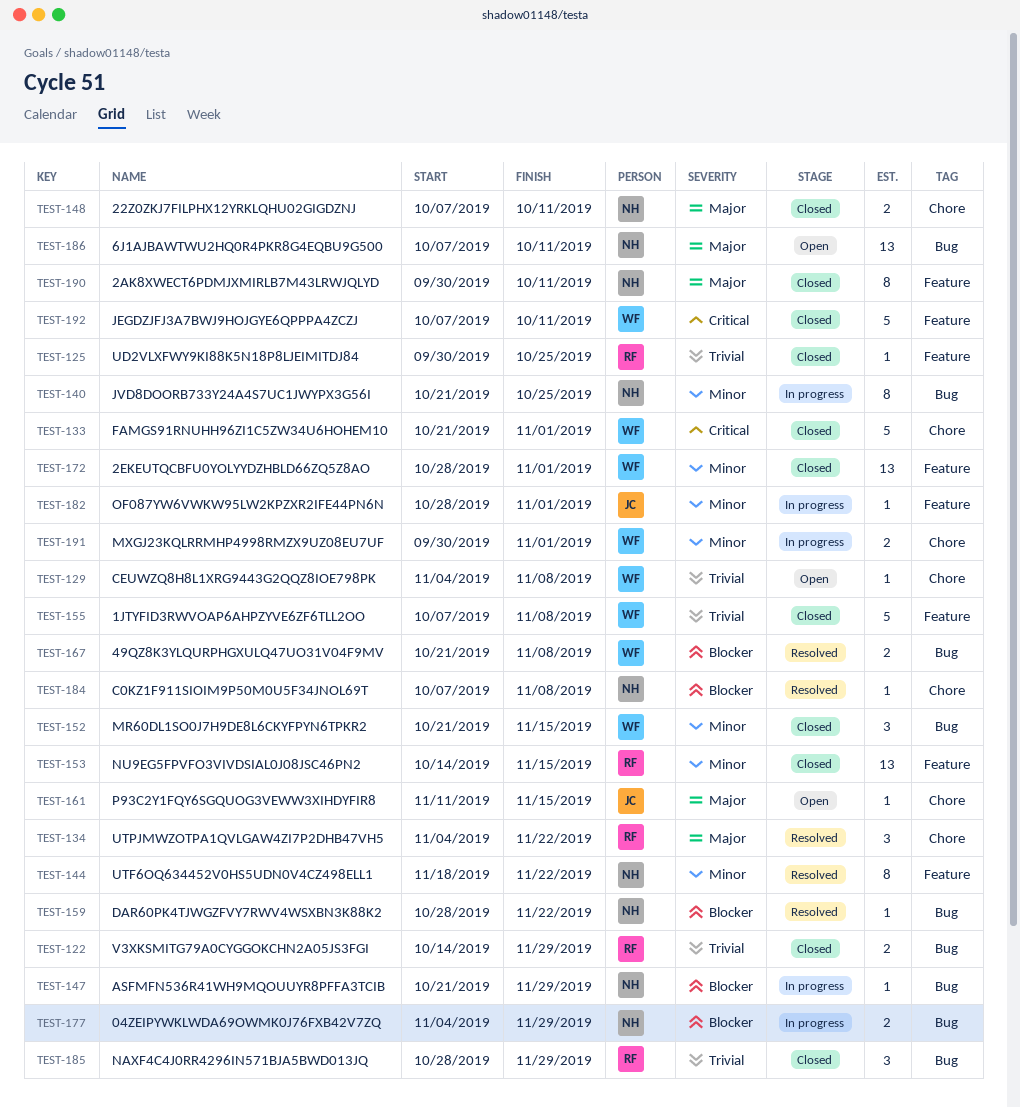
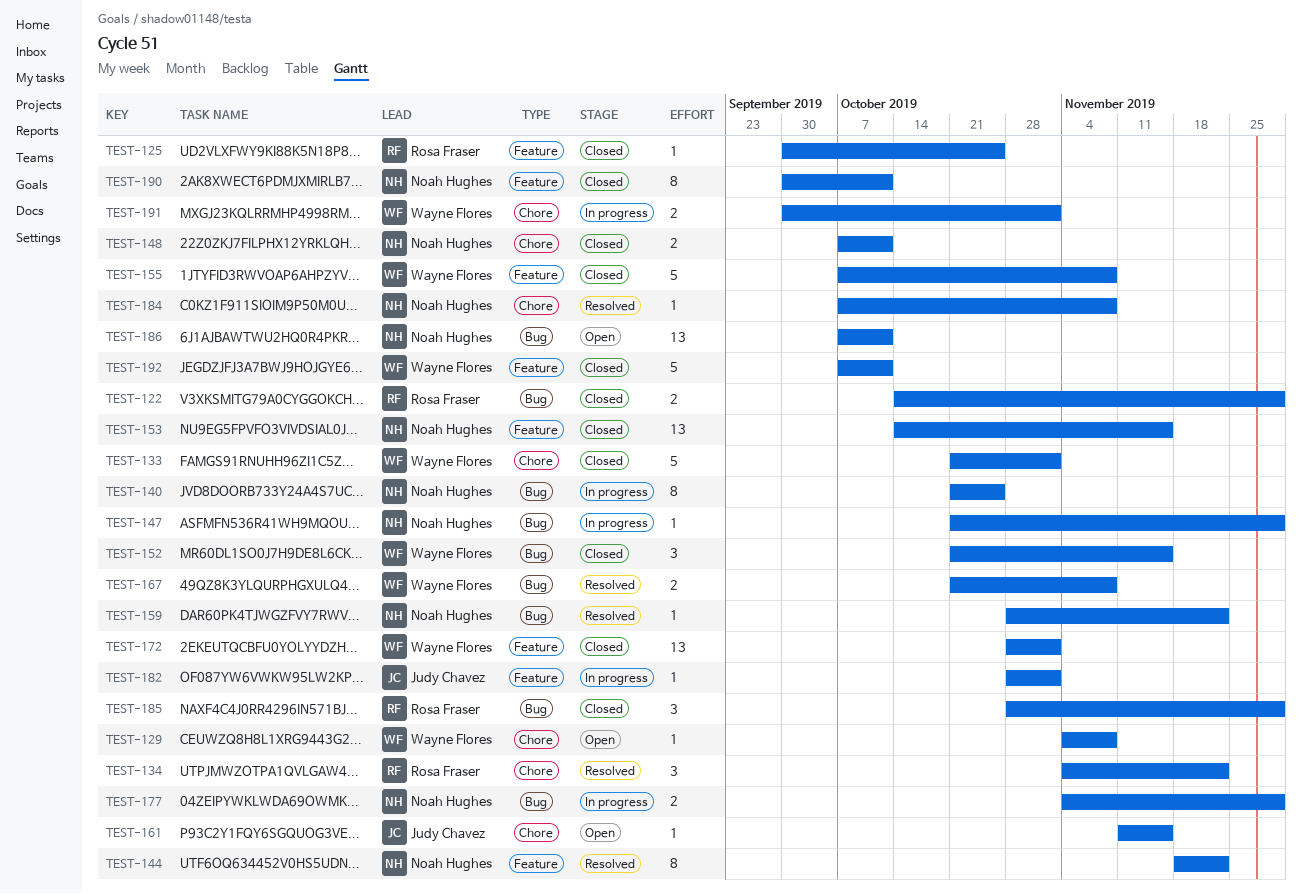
TEST-153, owner: Rosa Fraser -> Noah Hughes

